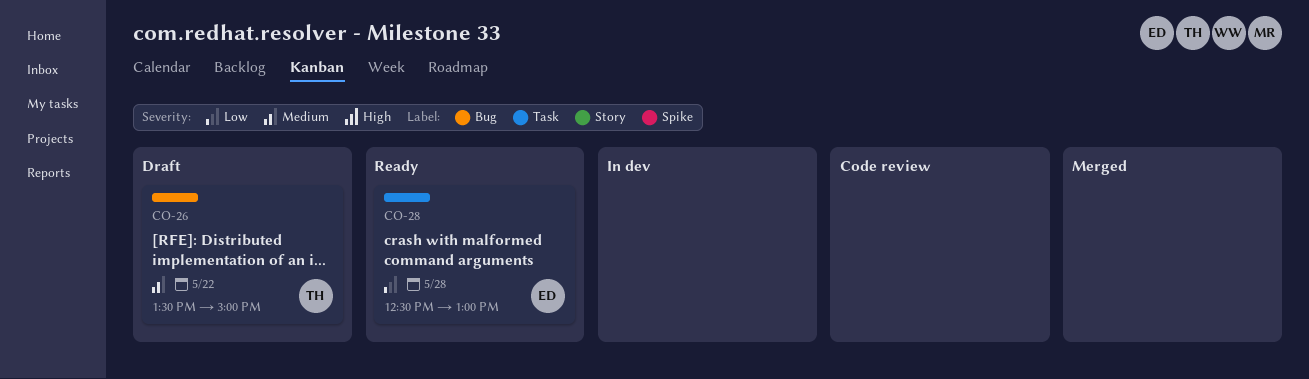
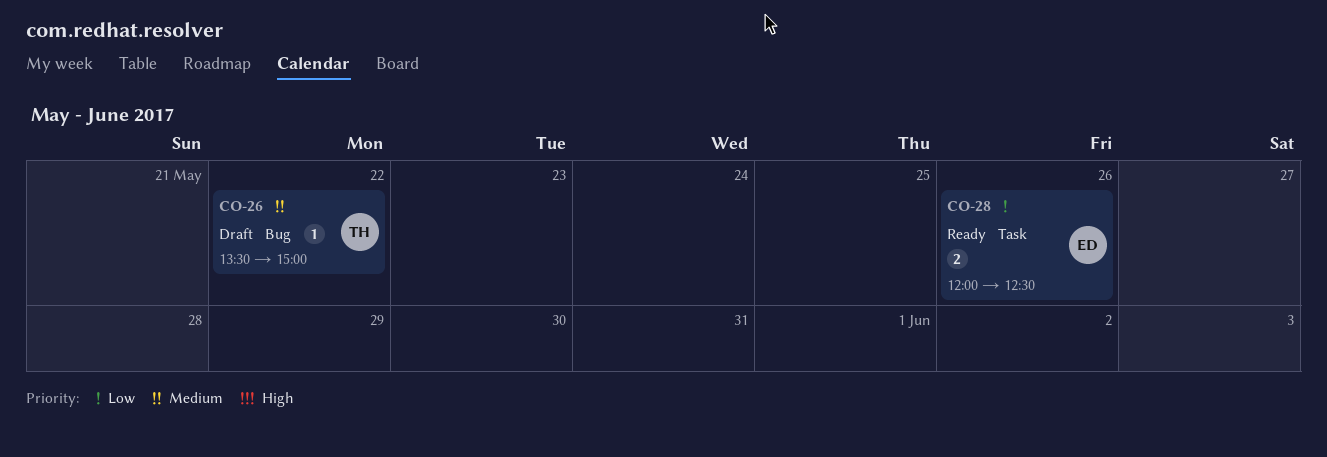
CO-28, day: May 28 -> May 26
CO-28, begins: 12:30 -> 12:00
CO-28, ends: 13:00 -> 12:30

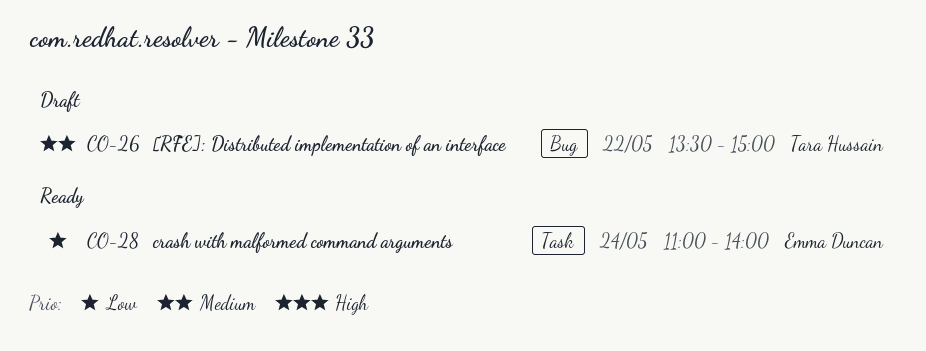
CO-28, day: May 26 -> May 24
CO-28, begins: 12:00 -> 11:00
CO-28, ends: 12:30 -> 14:00

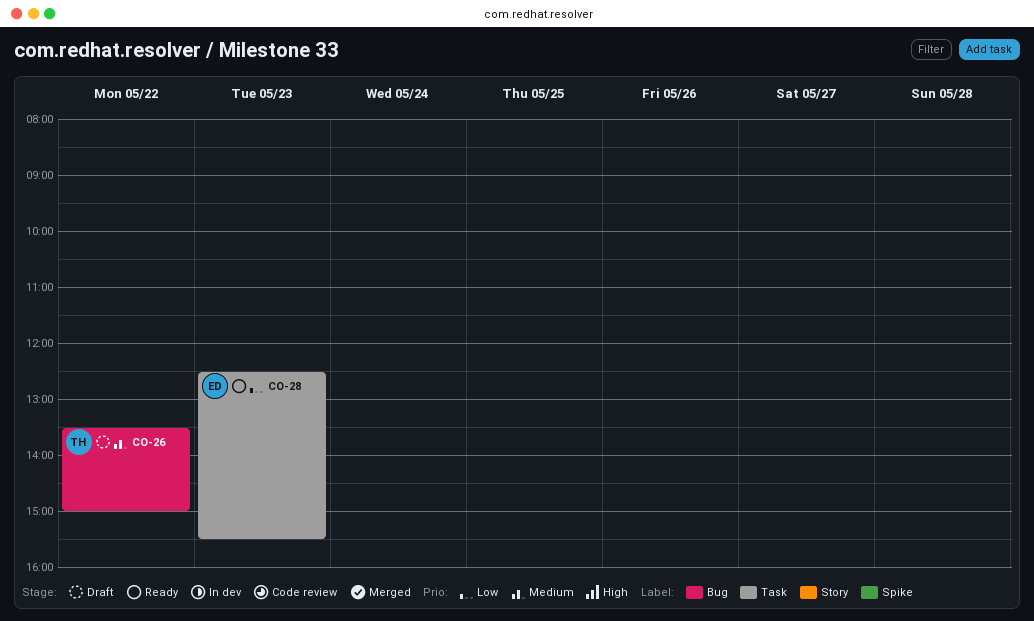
CO-28, day: May 24 -> May 23
CO-28, begins: 11:00 -> 12:30
CO-28, ends: 14:00 -> 15:30

